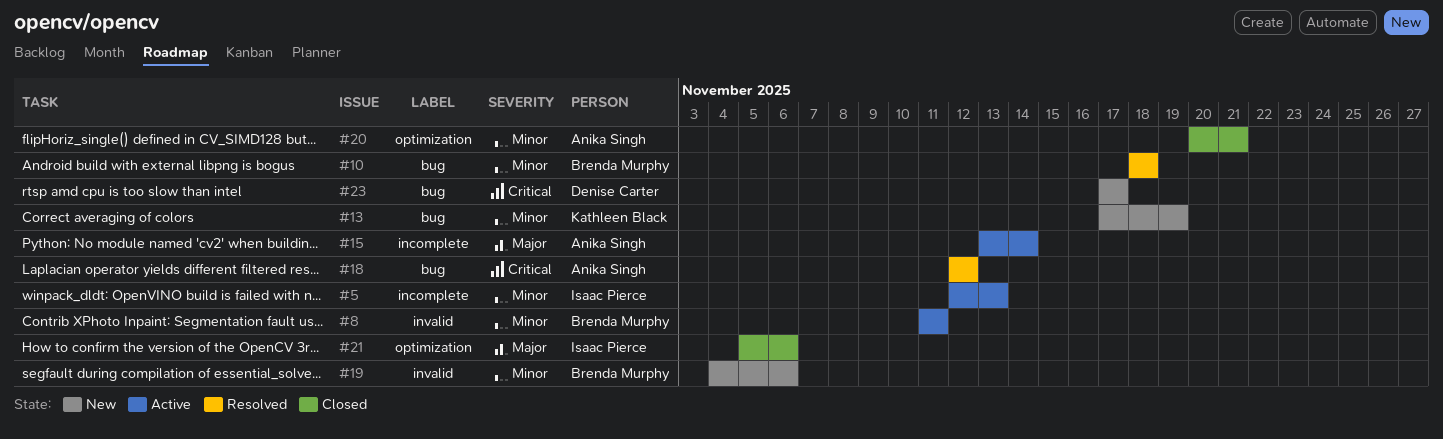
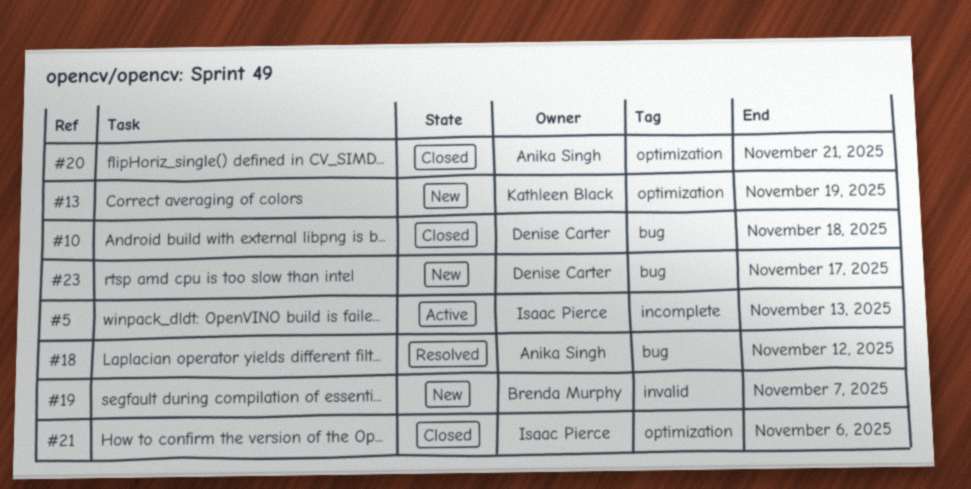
#8: present -> none
#10, status: Resolved -> Closed
#10, owner: Brenda Murphy -> Denise Carter
#13, label: bug -> optimization
#15: present -> none
#19, due: Nov 6 -> Nov 7

